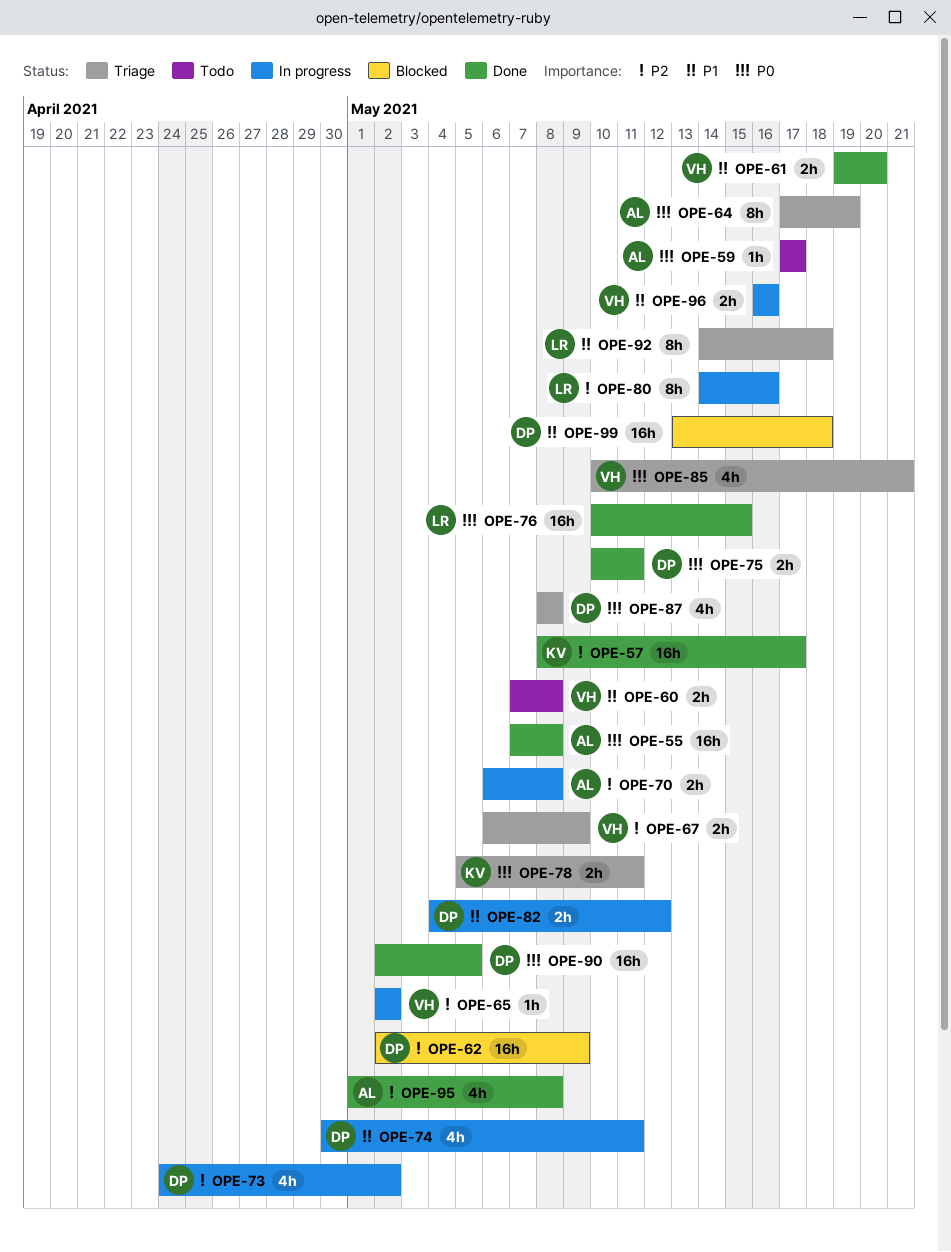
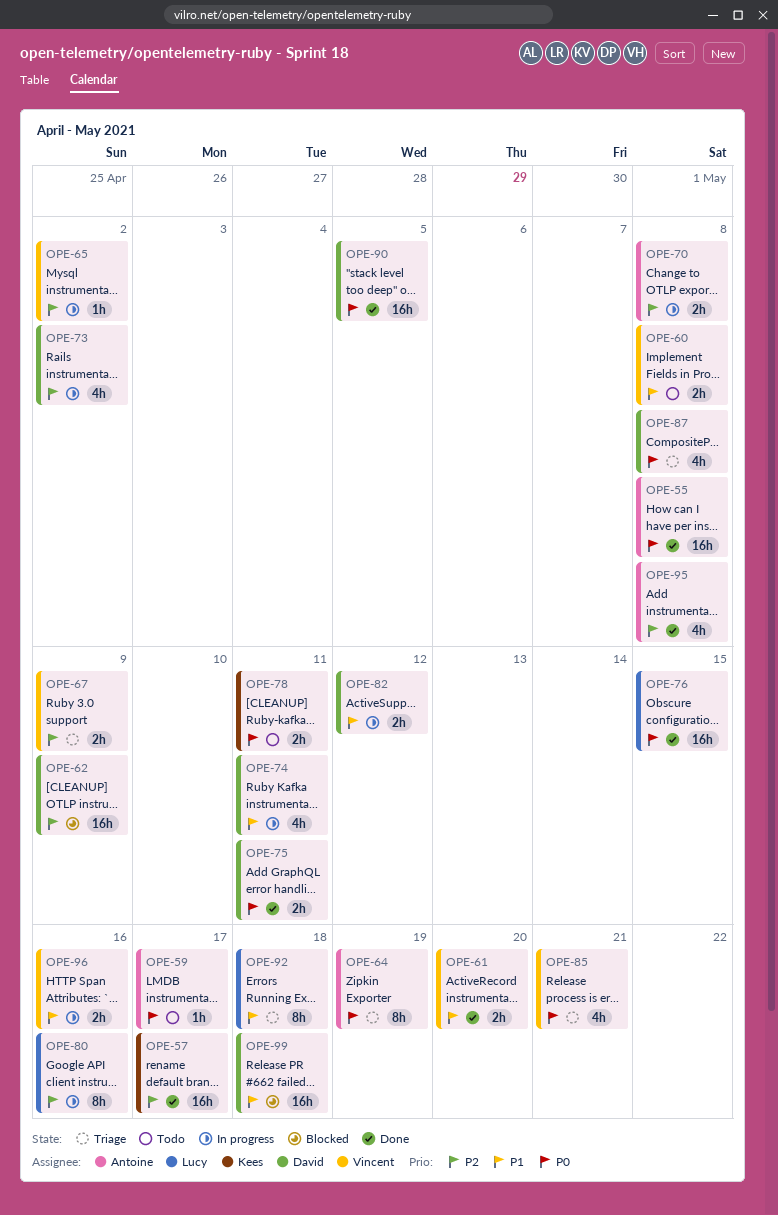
OPE-78, status: Triage -> Todo

